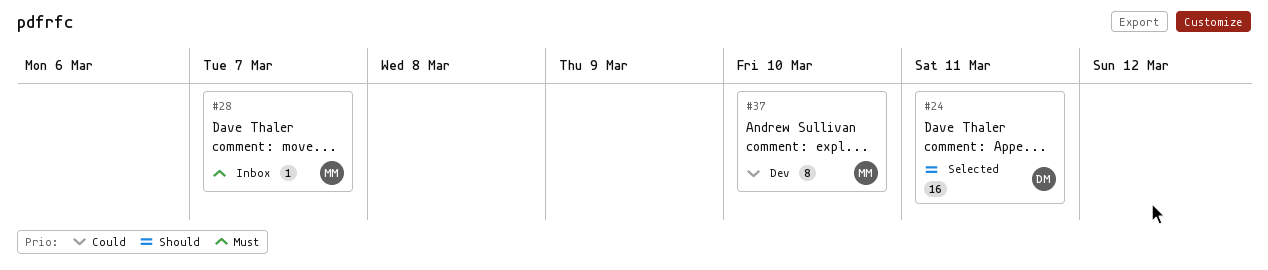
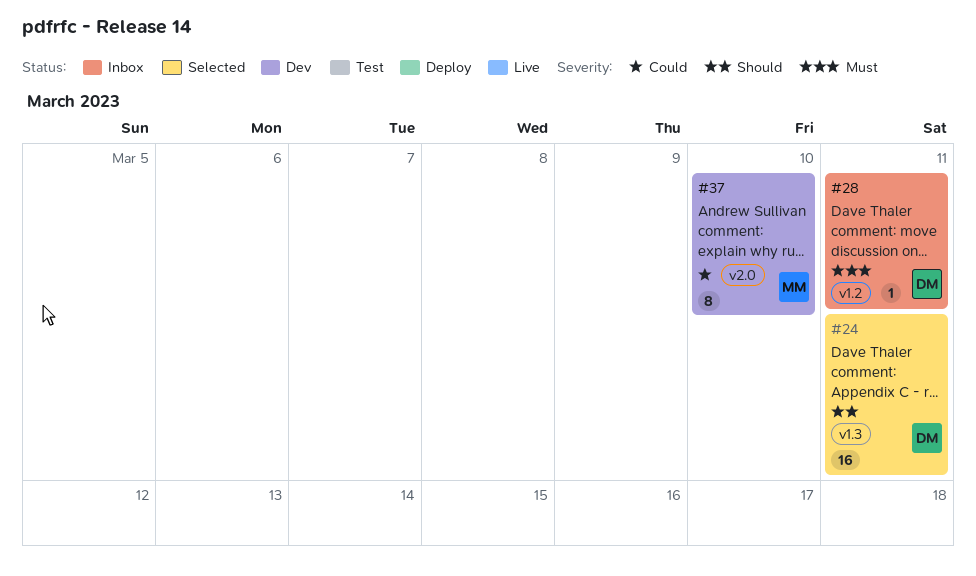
#28, owner: MM -> DM
#28, due: Mar 7 -> Mar 11

